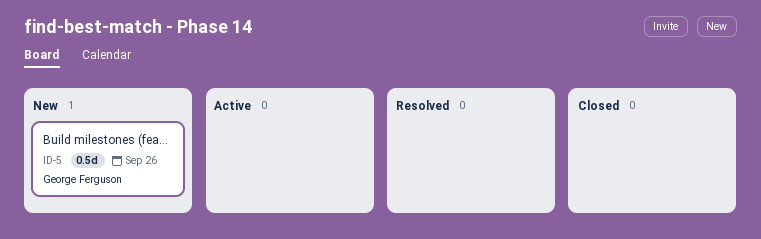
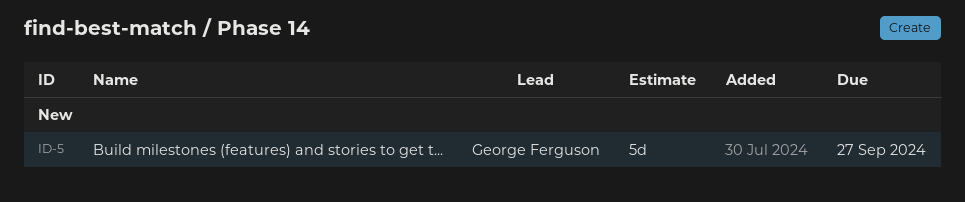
ID-5, estimate: 0.5d -> 5d
ID-5, due: Sep 26 -> Sep 27

